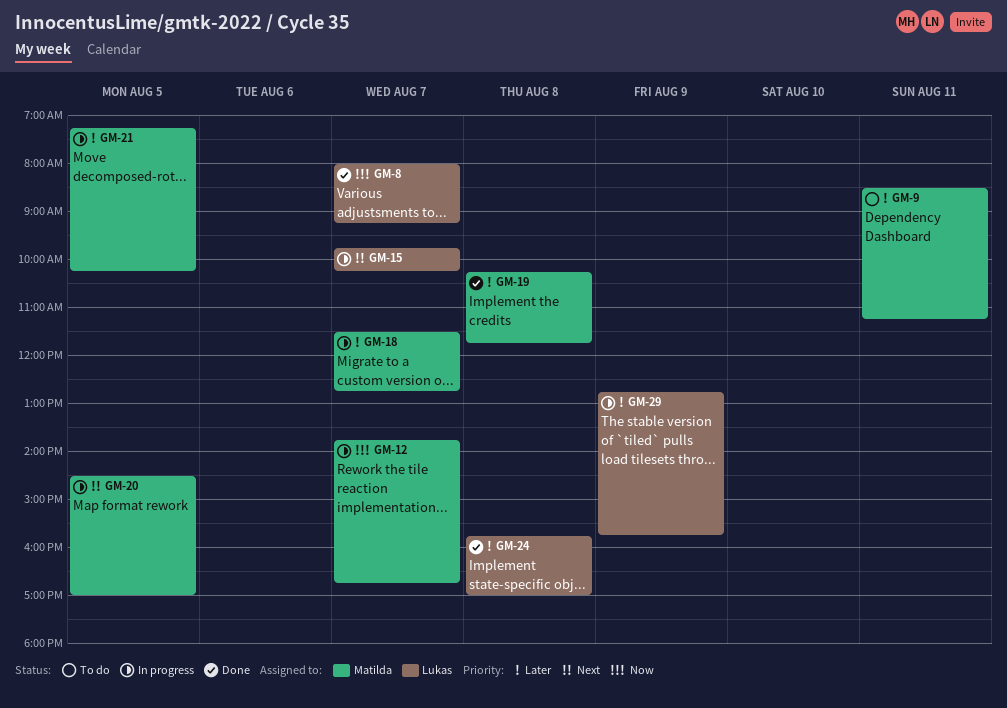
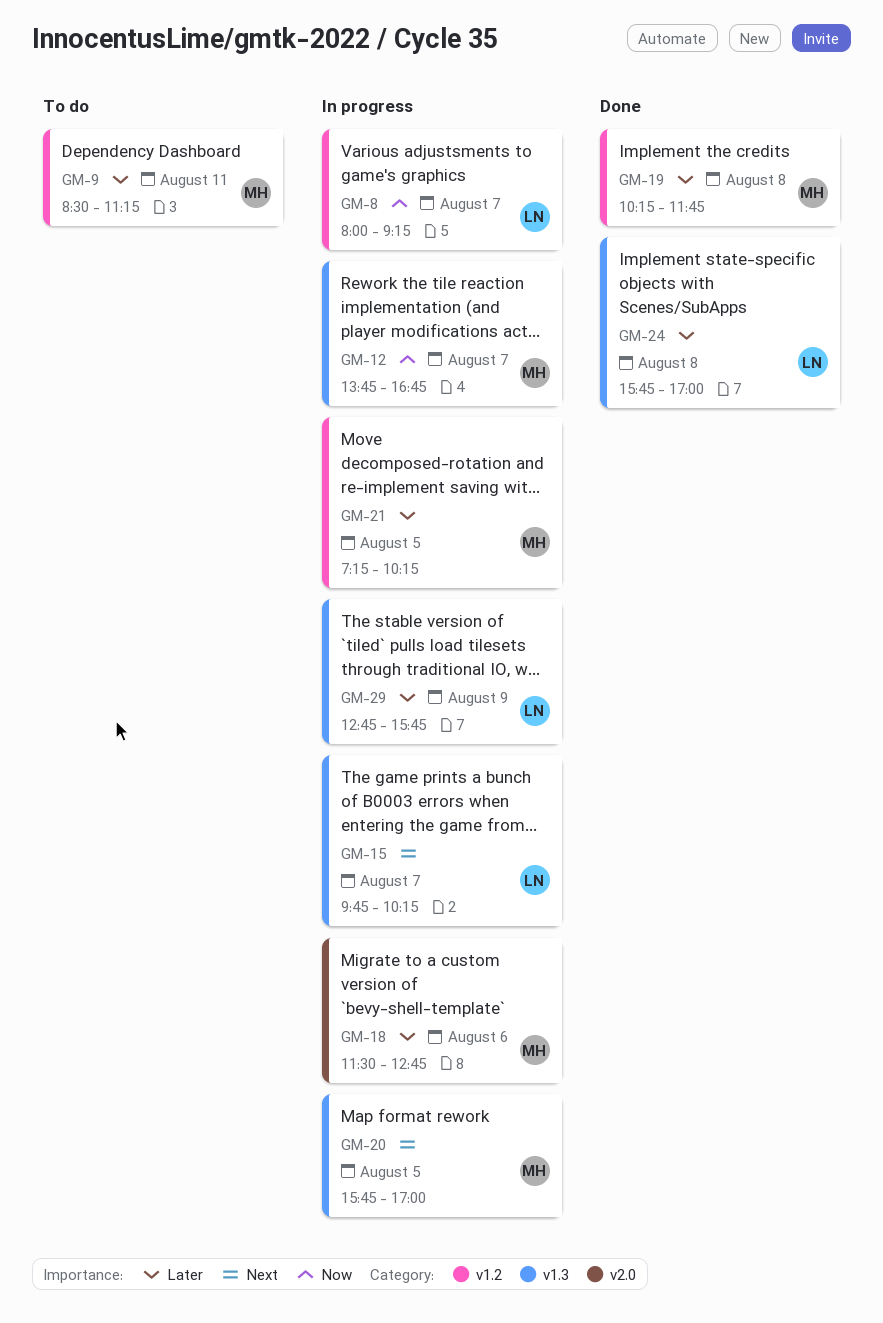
GM-8, status: Done -> In progress
GM-18, day: Aug 7 -> Aug 6
GM-20, begins: 14:30 -> 15:45

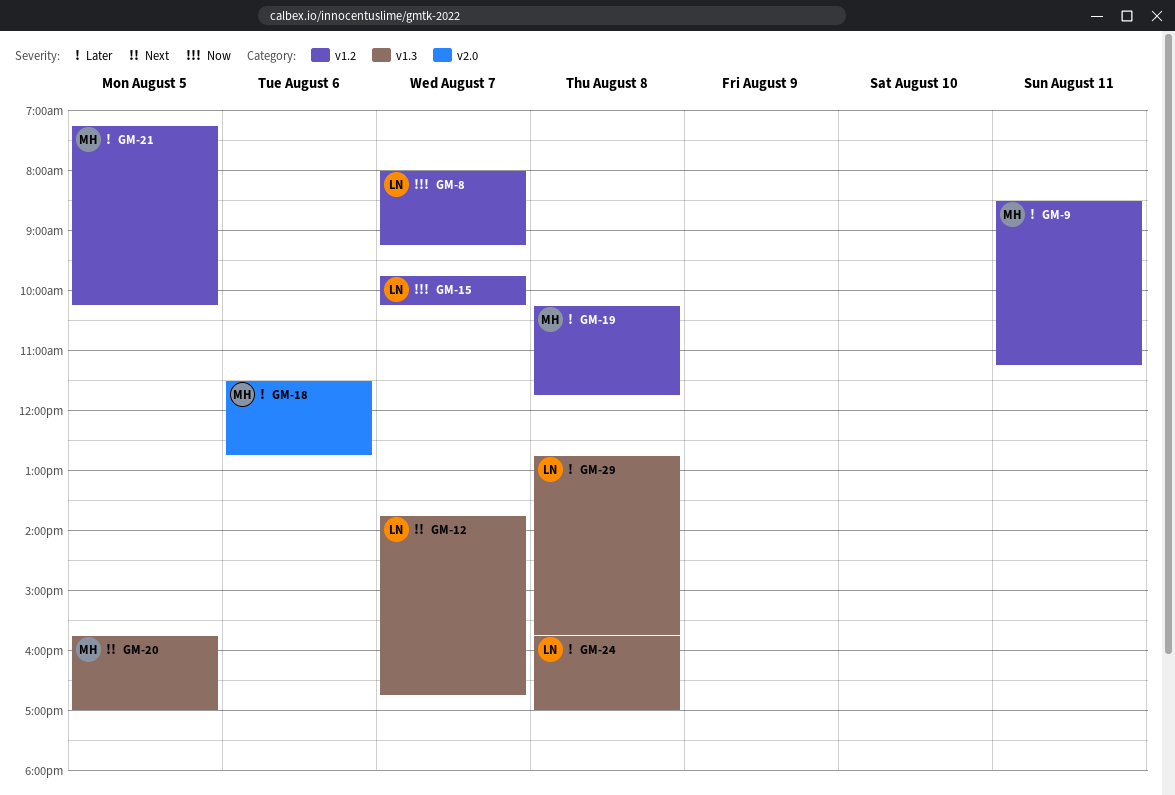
GM-12, owner: MH -> LN
GM-12, priority: Now -> Next
GM-15, priority: Next -> Now
GM-15, label: v1.3 -> v1.2
GM-29, day: Aug 9 -> Aug 8

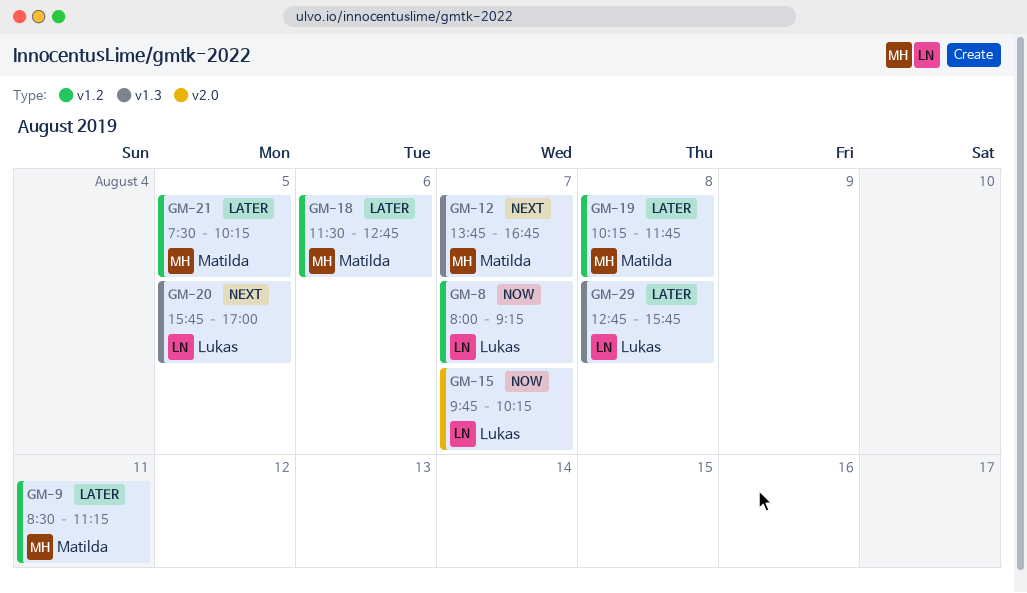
GM-12, owner: Lukas -> Matilda
GM-15, label: v1.2 -> v2.0
GM-18, label: v2.0 -> v1.2
GM-20, owner: Matilda -> Lukas
GM-21, begins: 07:15 -> 07:30
GM-24: present -> none

